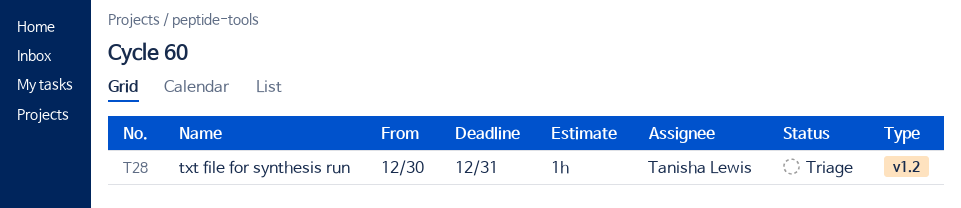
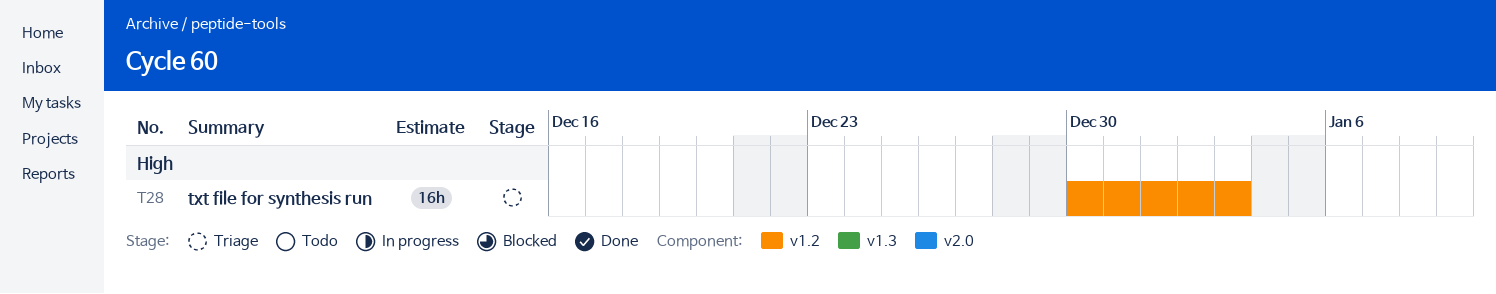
T28, estimate: 1h -> 16h
T28, due: Dec 31 -> Jan 3

